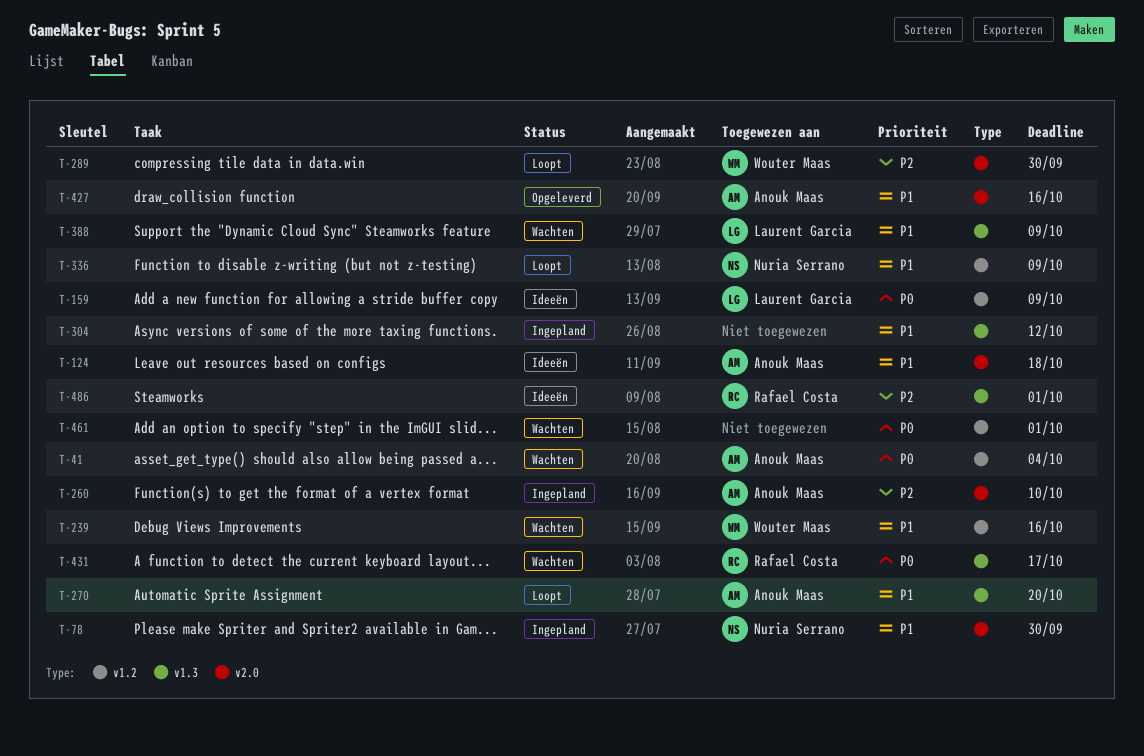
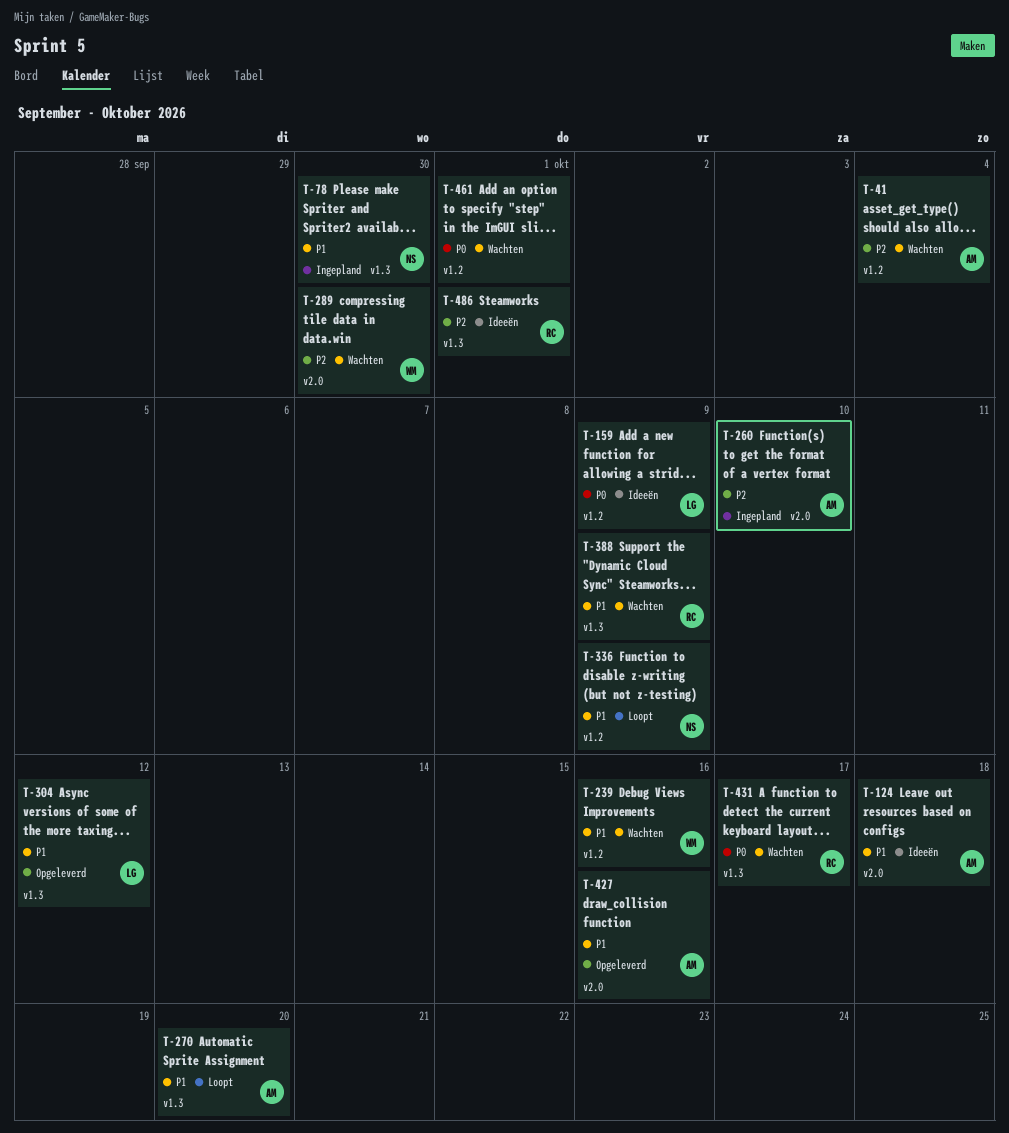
T-41, priority: P0 -> P2
T-78, label: v2.0 -> v1.3
T-289, status: Loopt -> Wachten
T-304, status: Ingepland -> Opgeleverd
T-304, owner: none -> Laurent Garcia
T-388, owner: Laurent Garcia -> Rafael Costa

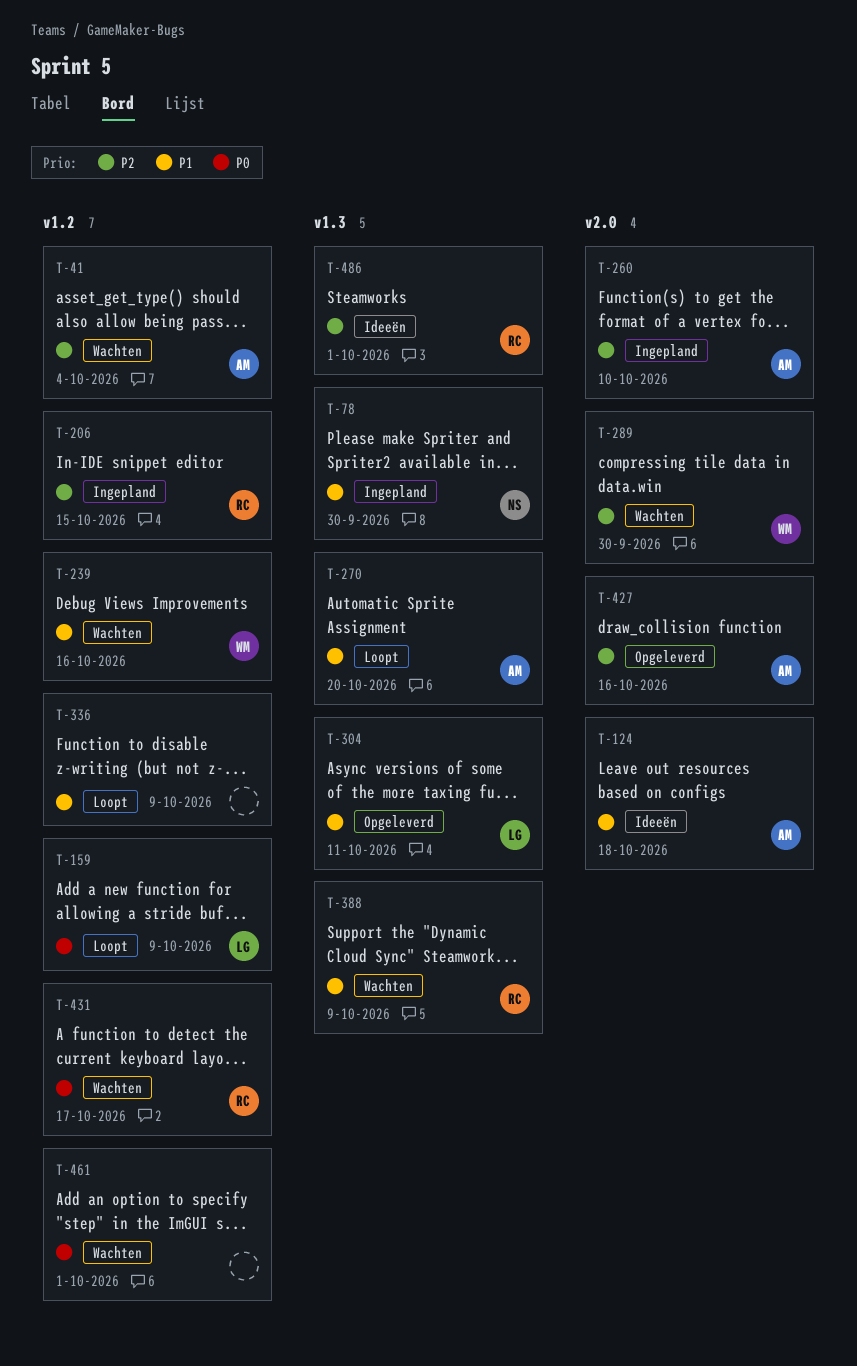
T-159, status: Ideeën -> Loopt
T-206: none -> present
T-304, due: Oct 12 -> Oct 11
T-336, owner: NS -> none
T-427, priority: P1 -> P2
T-431, label: v1.3 -> v1.2

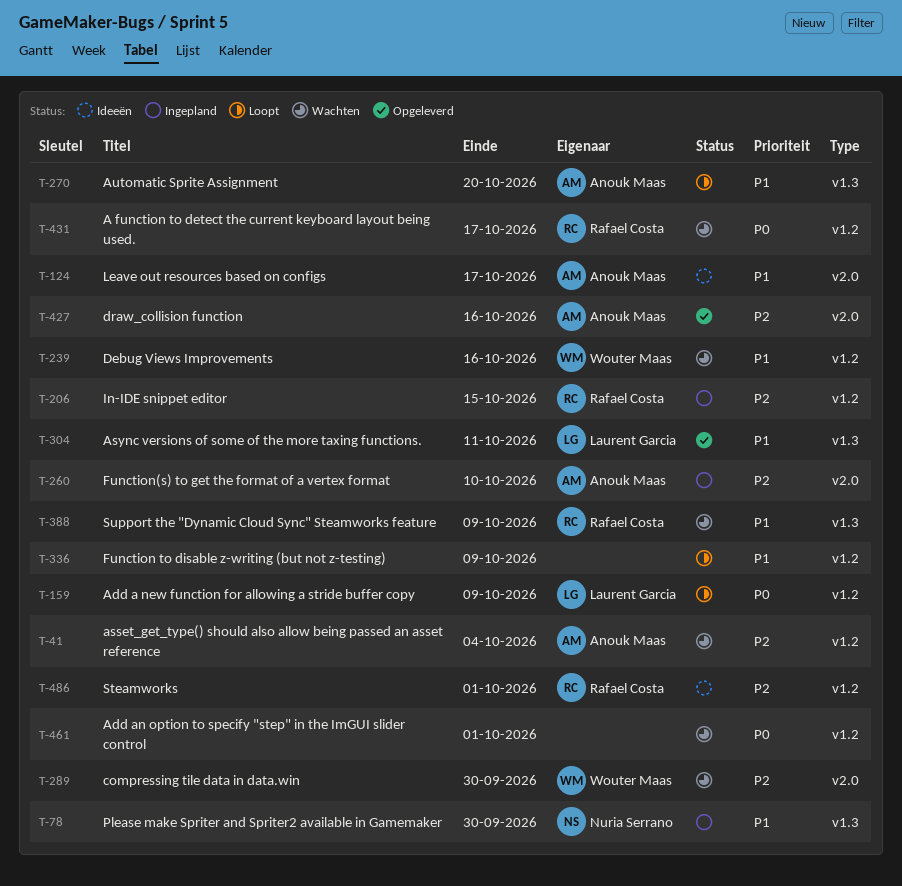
T-124, due: Oct 18 -> Oct 17
T-486, label: v1.3 -> v1.2

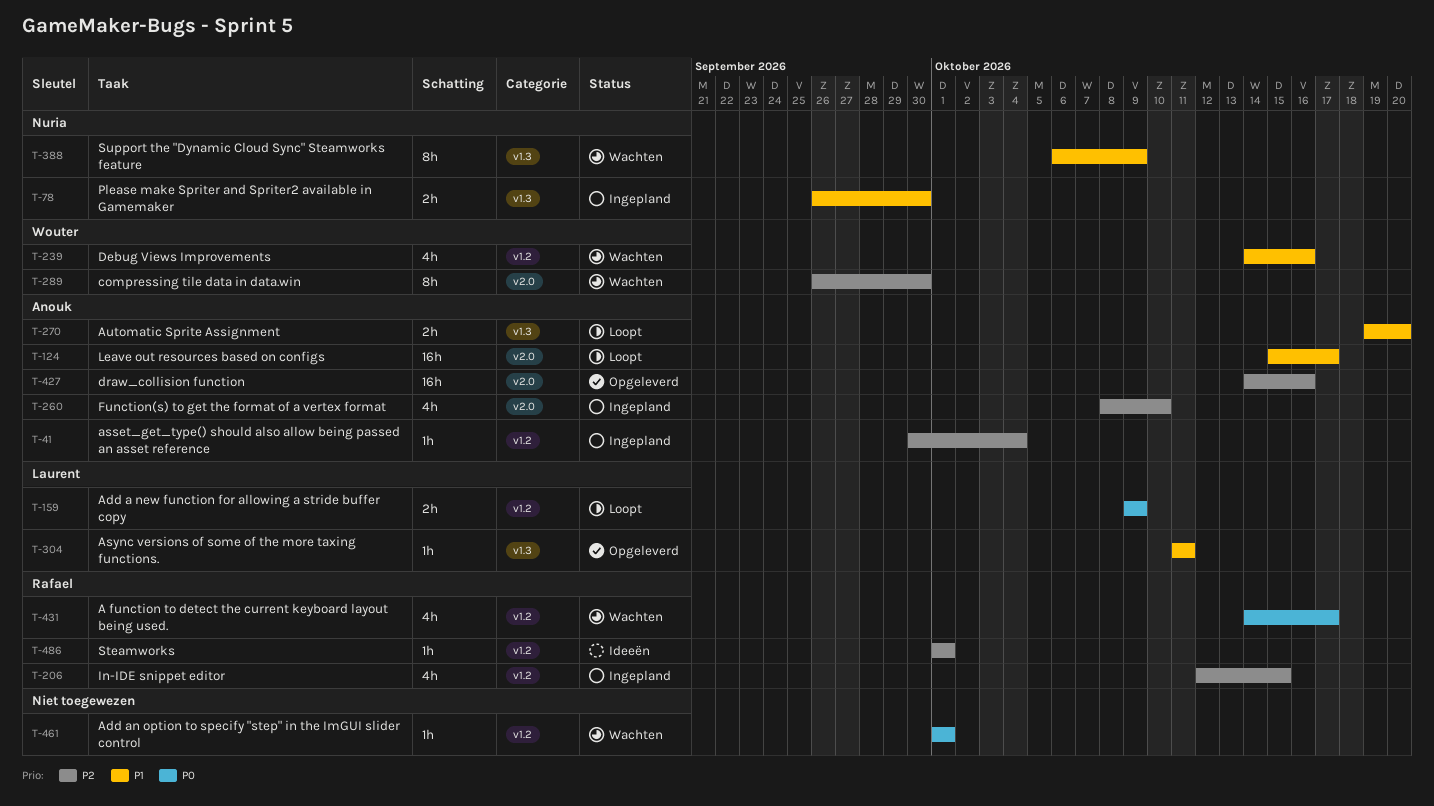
T-41, status: Wachten -> Ingepland
T-124, status: Ideeën -> Loopt
T-336: present -> none
T-388, owner: Rafael Costa -> Nuria Serrano

